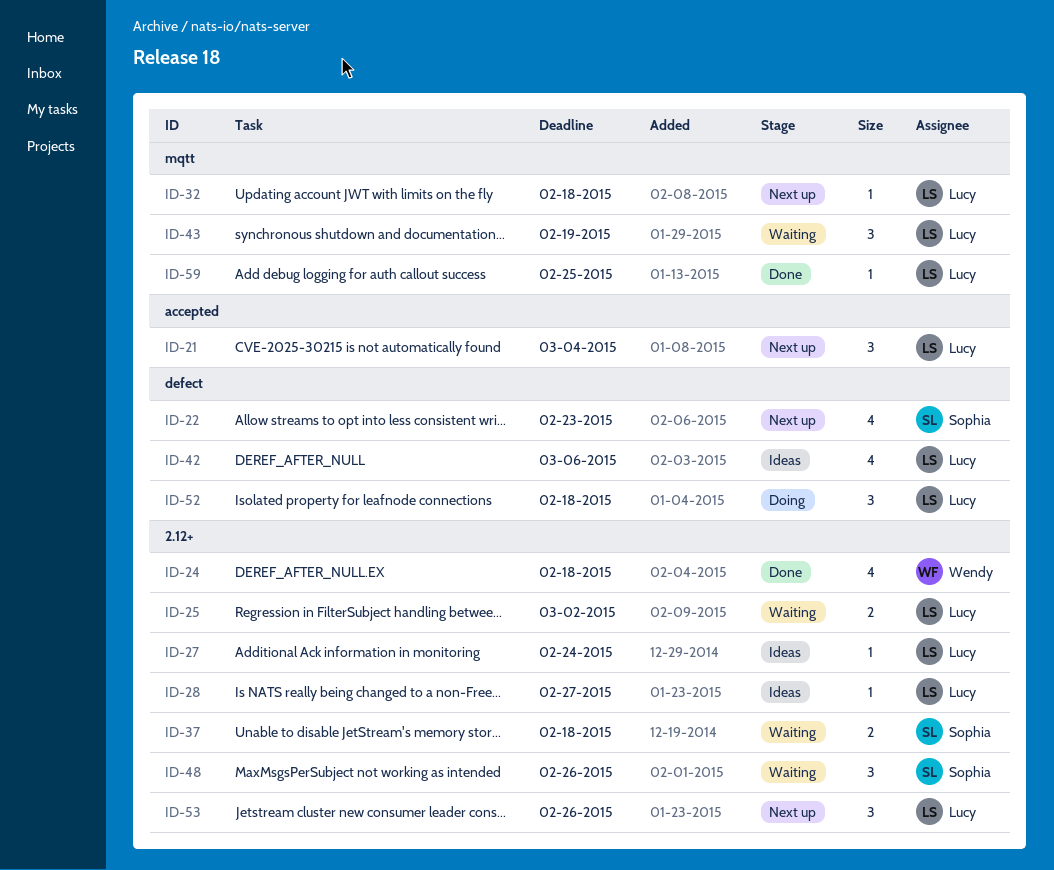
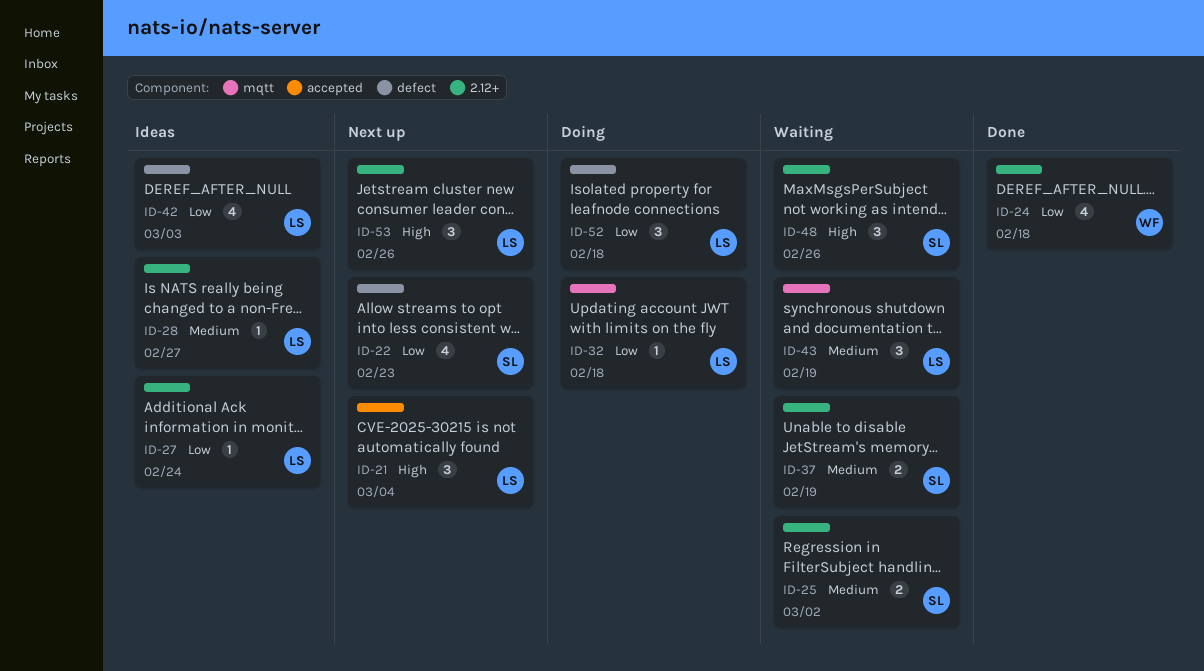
ID-25, owner: Lucy -> Sophia
ID-32, status: Next up -> Doing
ID-37, due: Feb 18 -> Feb 19
ID-42, due: Mar 6 -> Mar 3
ID-59: present -> none

